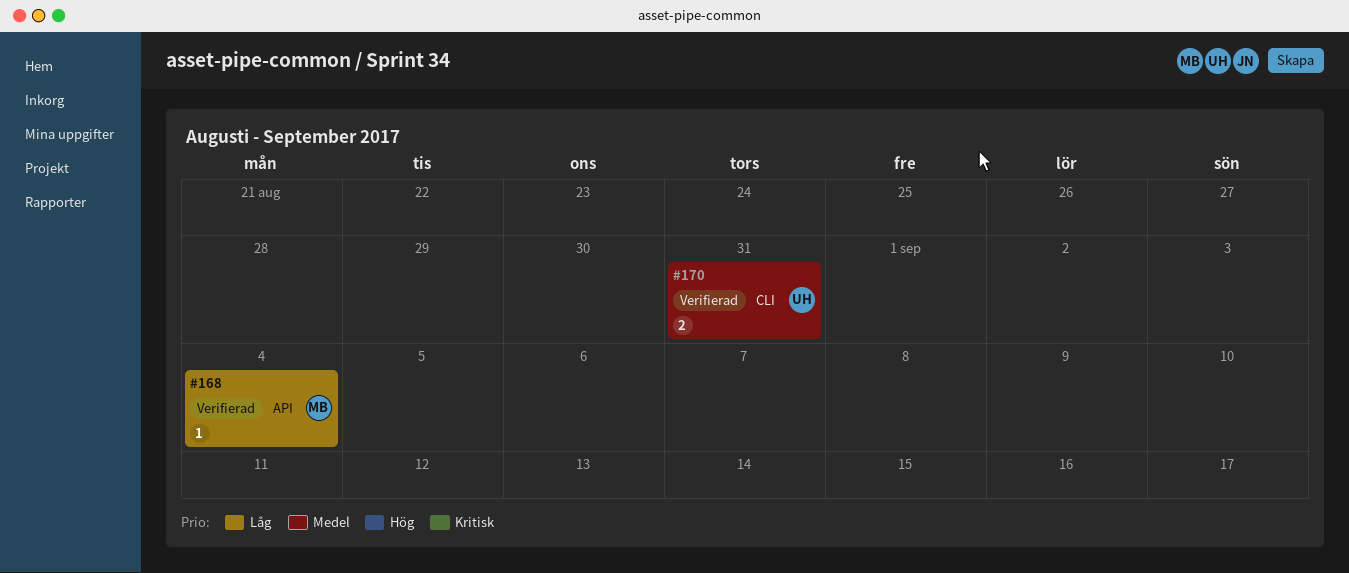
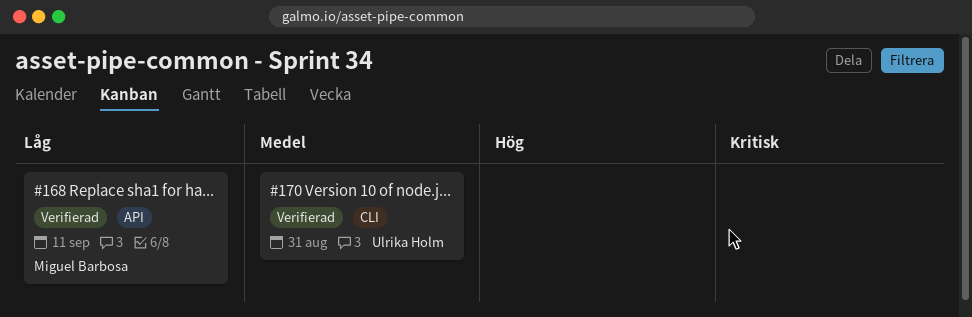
#168, due: Sep 4 -> Sep 11

